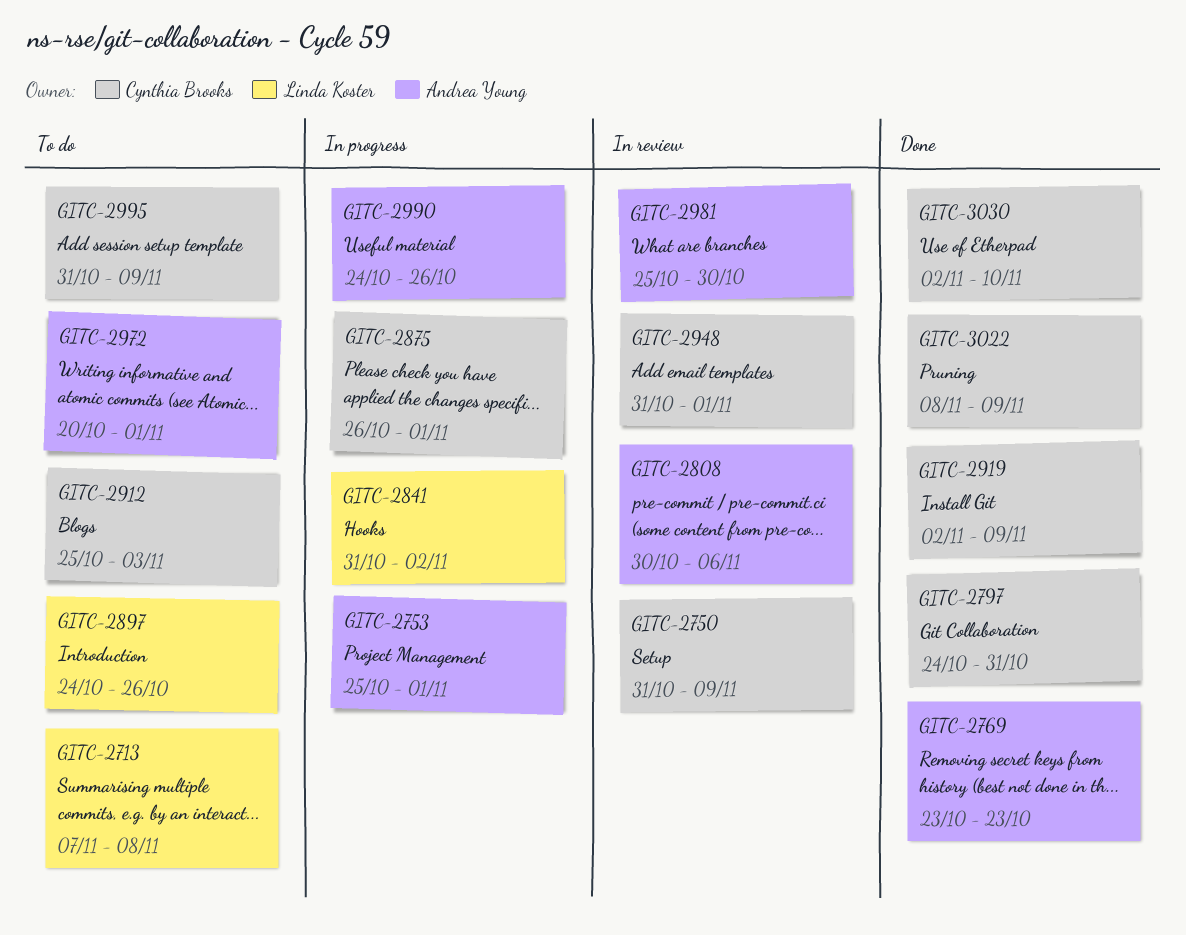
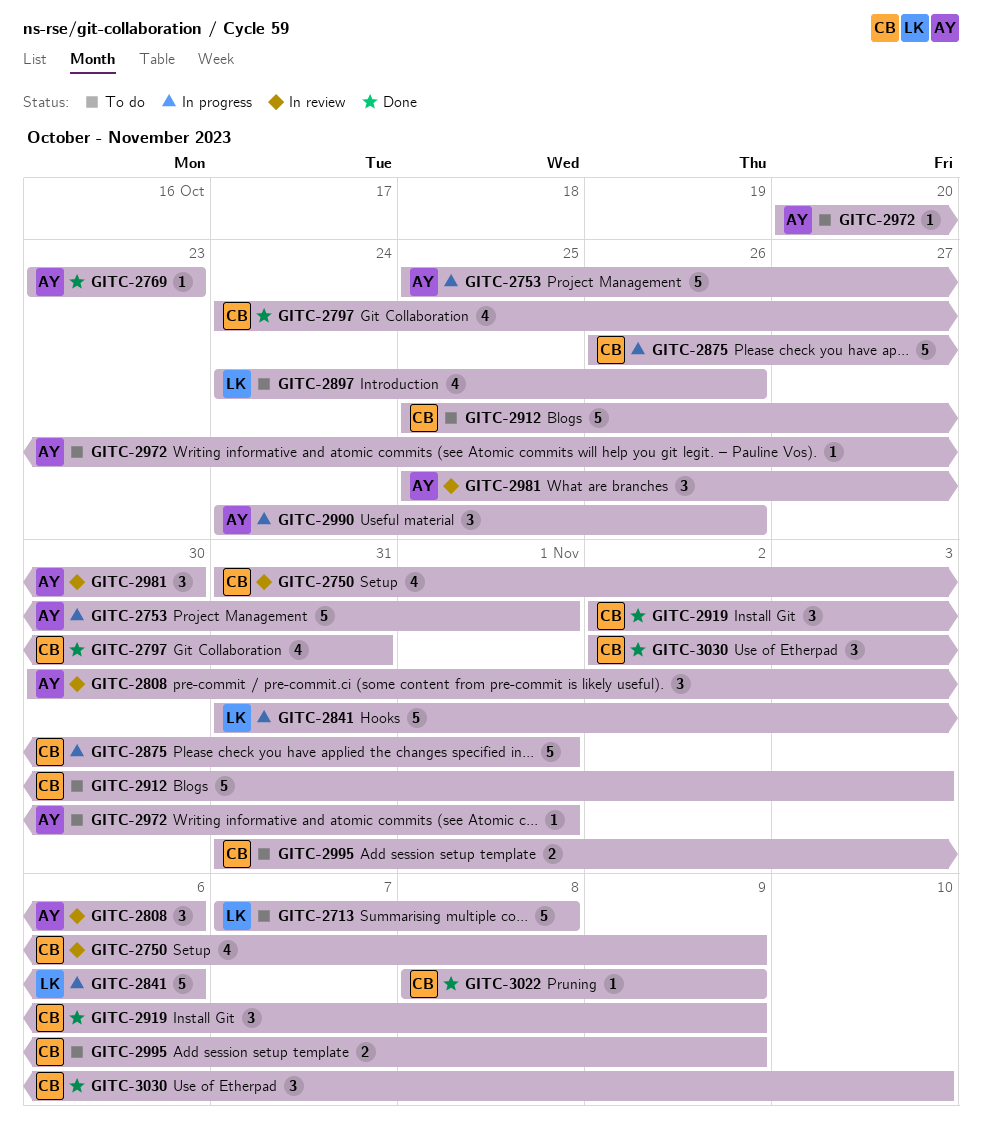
GITC-2841, due: Nov 2 -> Nov 6
GITC-2948: present -> none

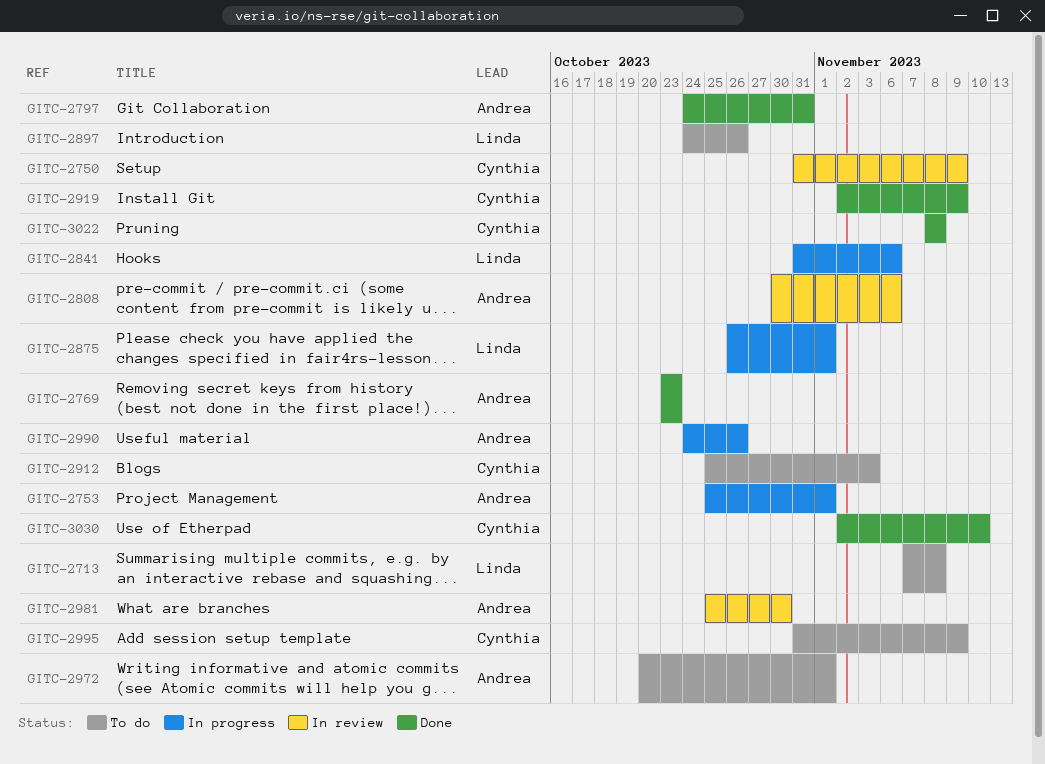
GITC-2797, owner: Cynthia -> Andrea
GITC-2875, owner: Cynthia -> Linda
GITC-3022, due: Nov 9 -> Nov 8

